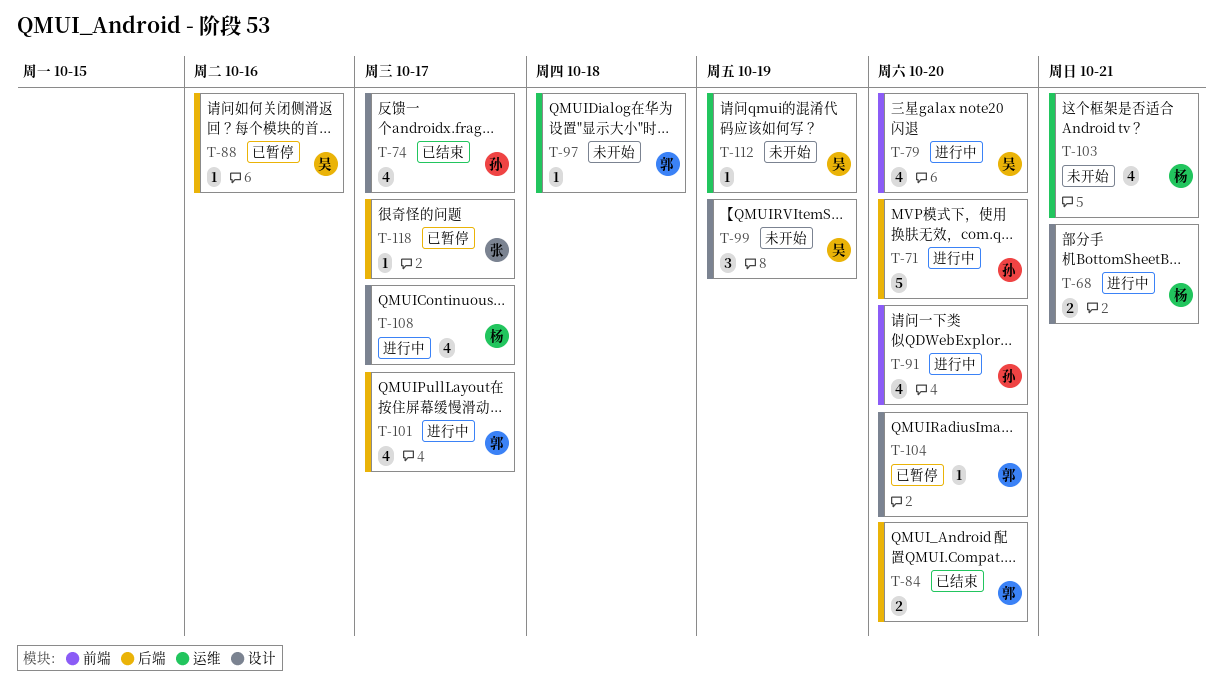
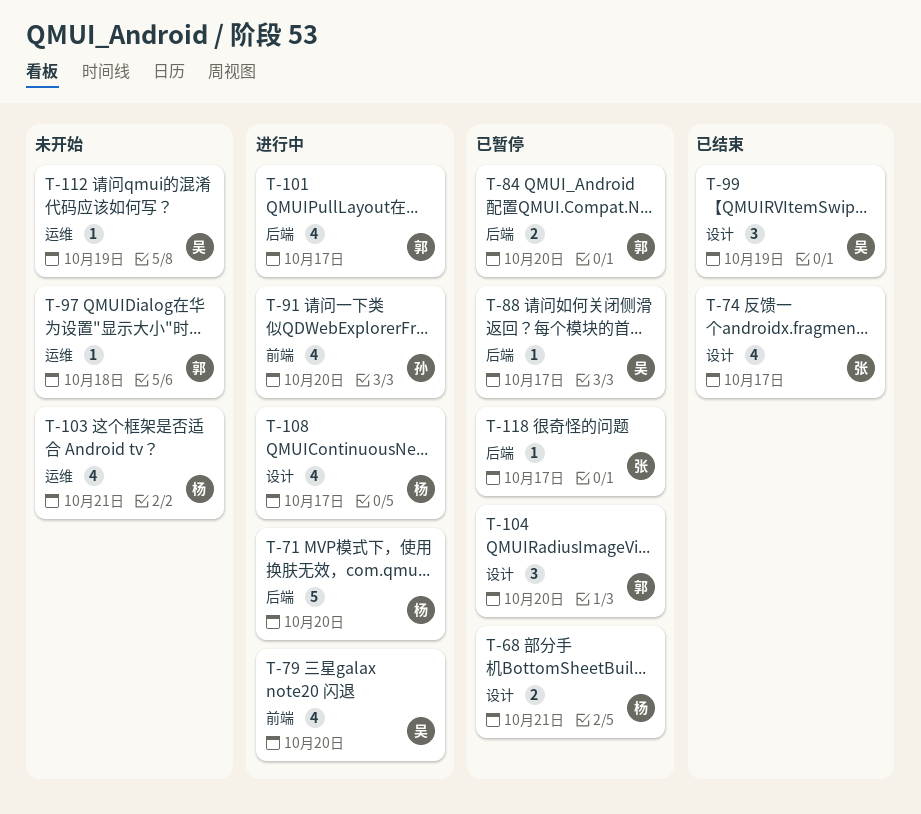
T-68, status: 进行中 -> 已暂停
T-71, owner: 孙 -> 杨
T-74, owner: 孙 -> 张
T-84, status: 已结束 -> 已暂停
T-88, due: Oct 16 -> Oct 17
T-99, status: 未开始 -> 已结束
T-104, estimate: 1 -> 3

